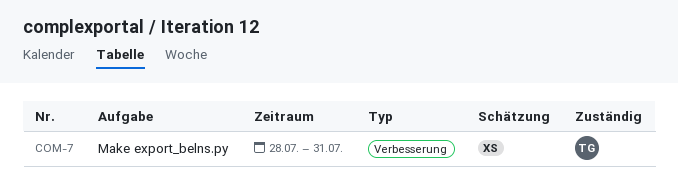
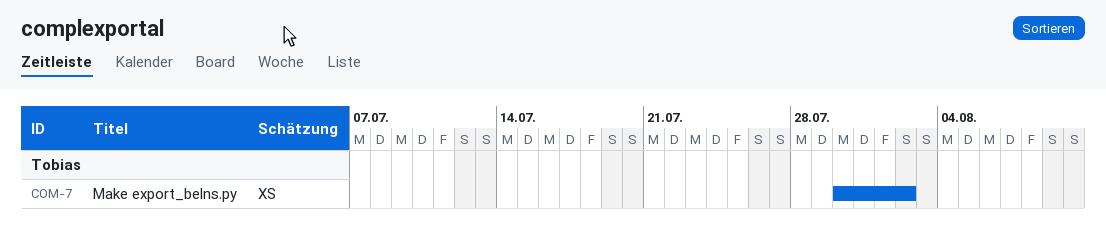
COM-7, start: Jul 28 -> Jul 30
COM-7, due: Jul 31 -> Aug 2

